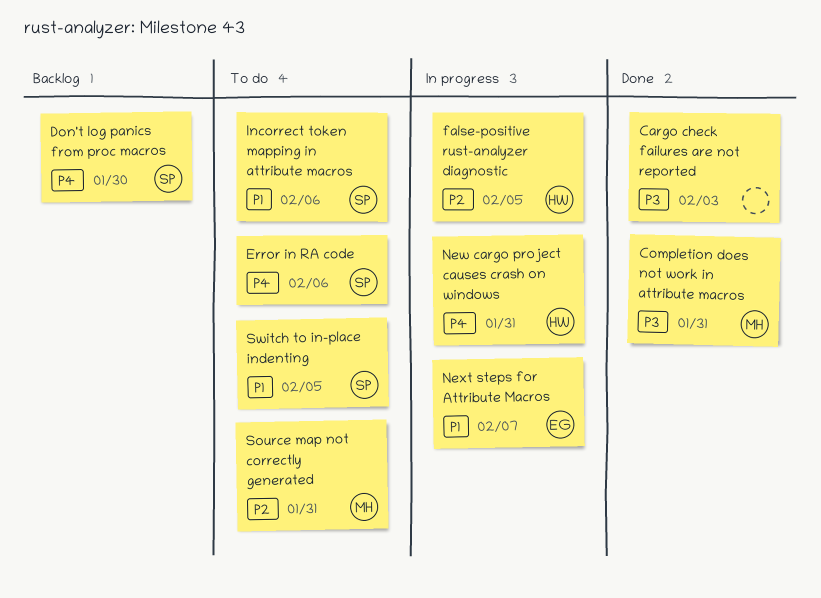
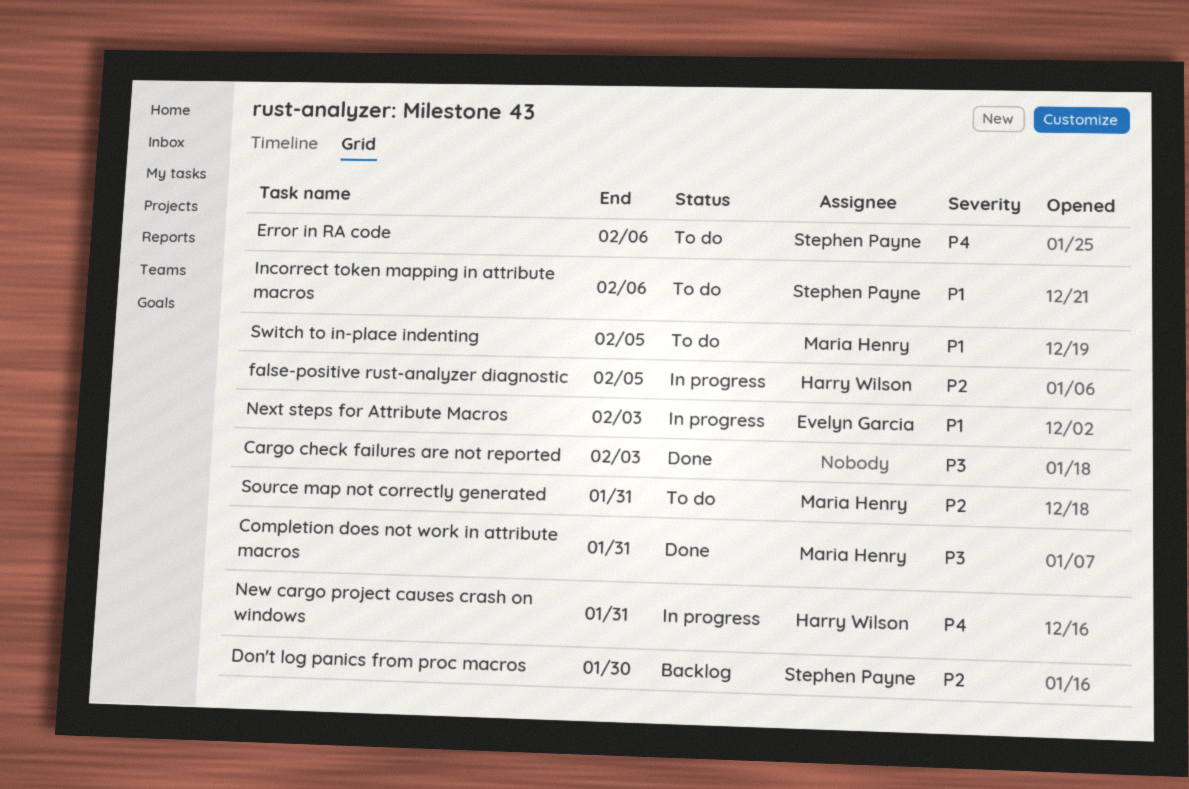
Don't log panics from proc macros, priority: P4 -> P2
Next steps for Attribute Macros, due: Feb 7 -> Feb 3
Switch to in-place indenting, owner: Stephen Payne -> Maria Henry

